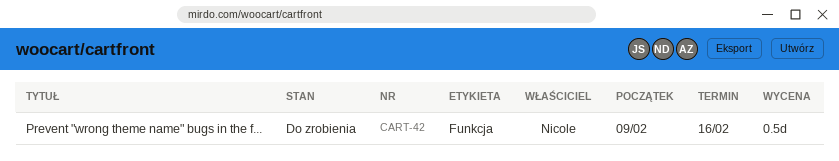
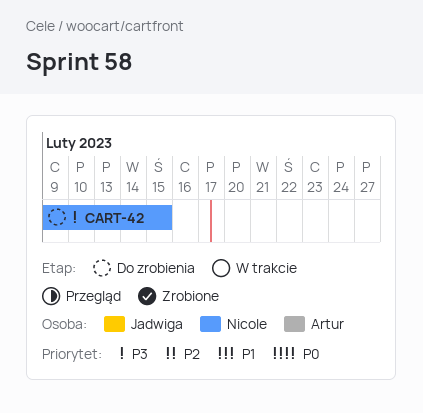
CART-42, due: Feb 16 -> Feb 15

